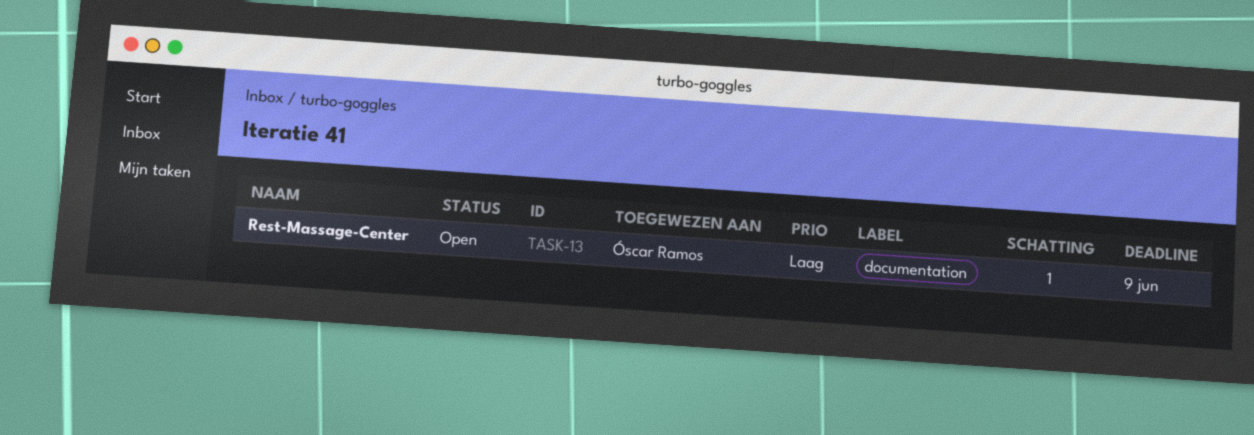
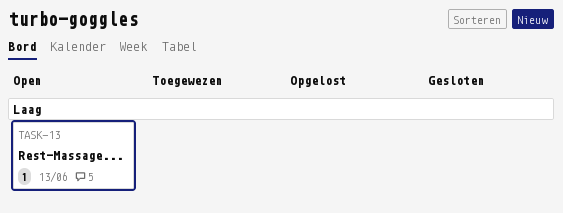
TASK-13, due: Jun 9 -> Jun 13

